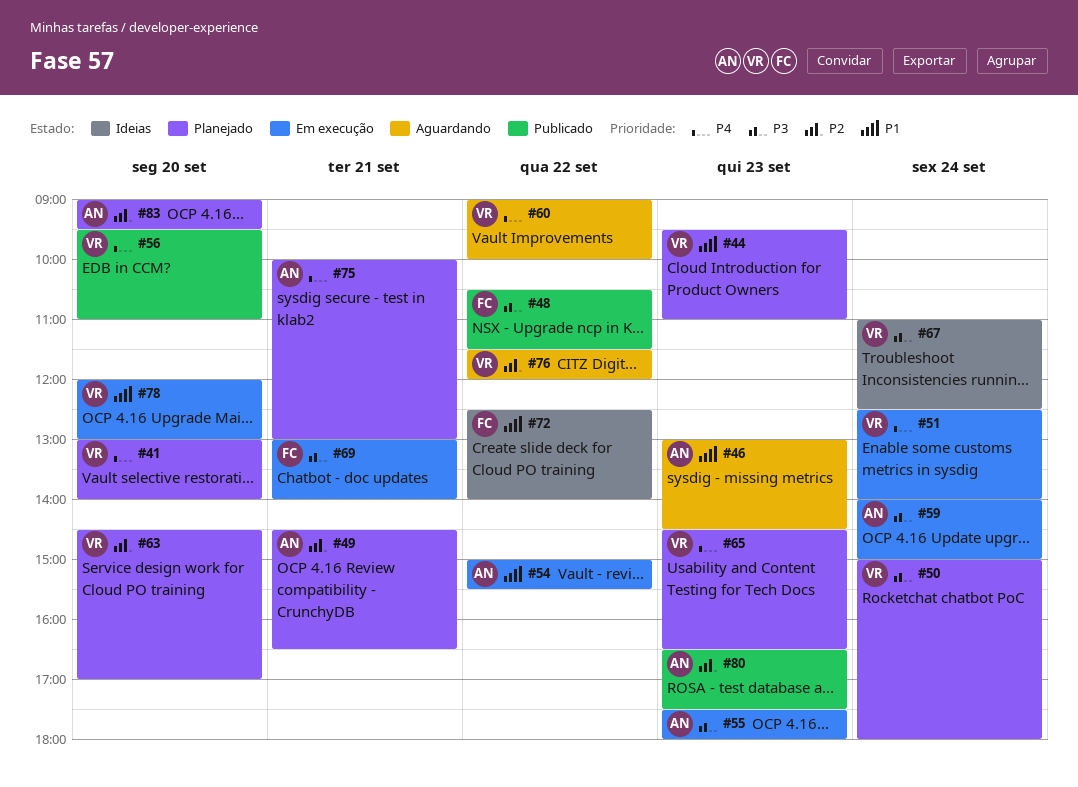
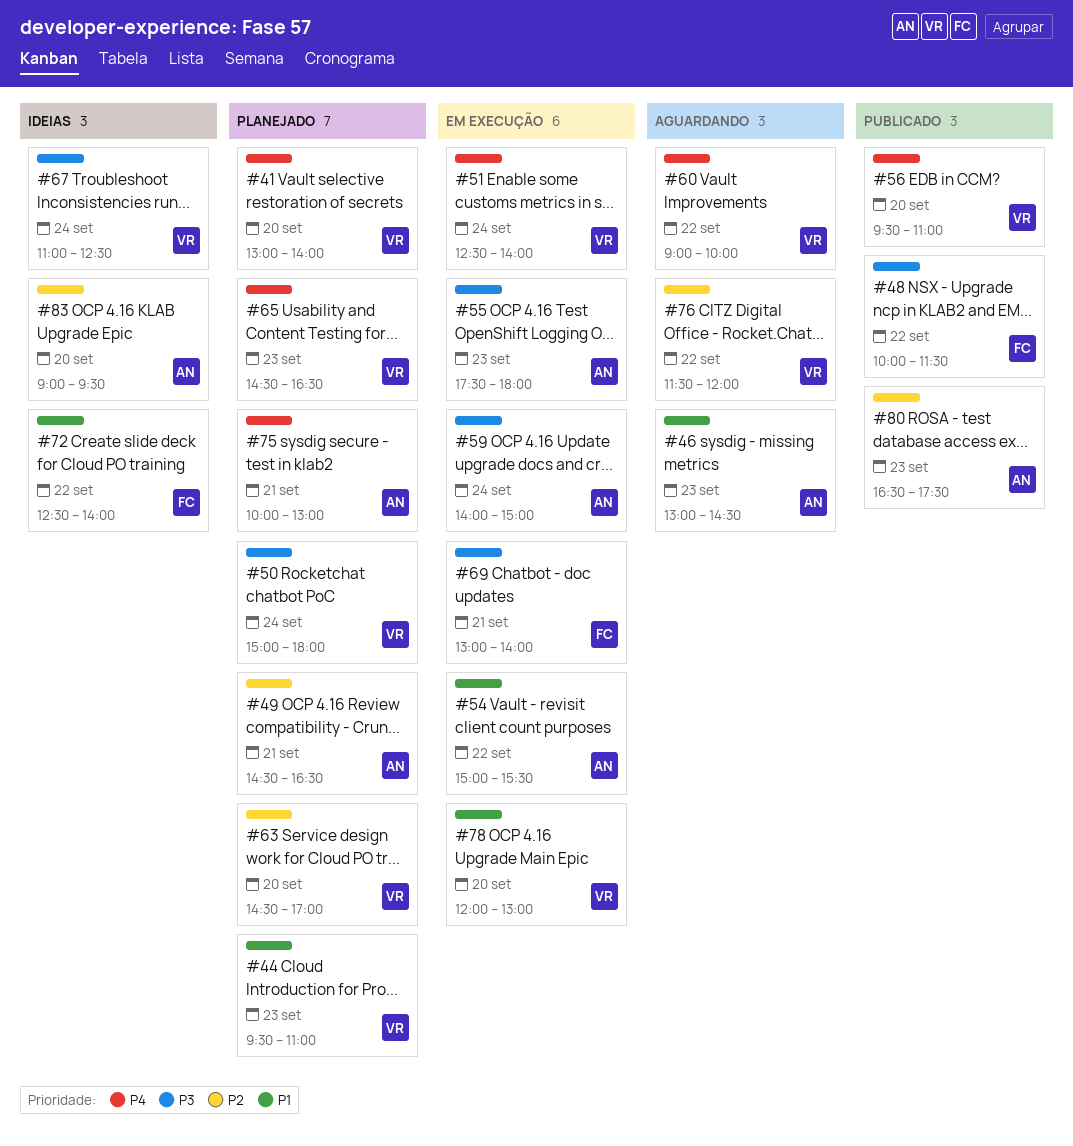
#48, begins: 10:30 -> 10:00
#83, status: Planejado -> Ideias

